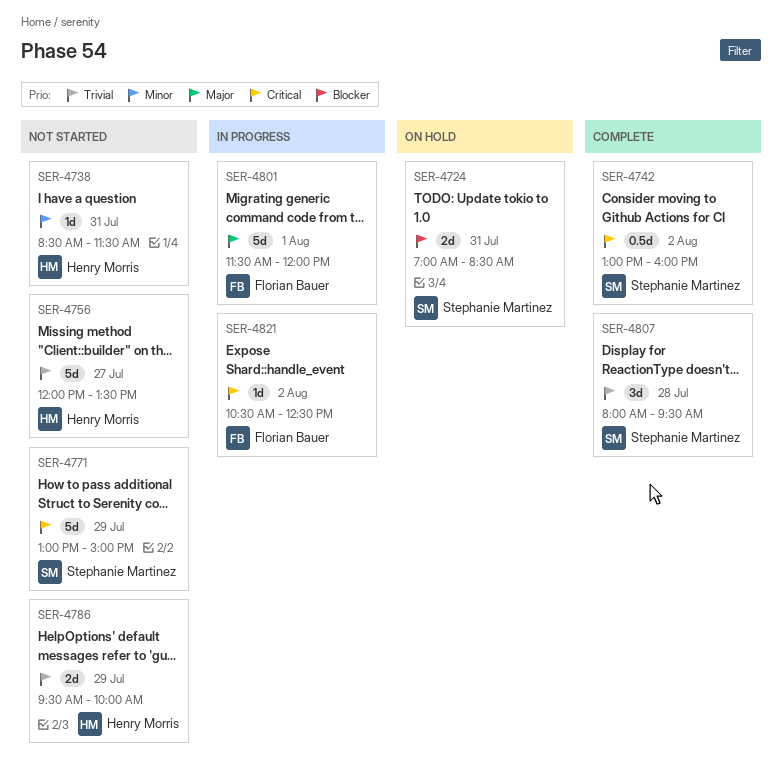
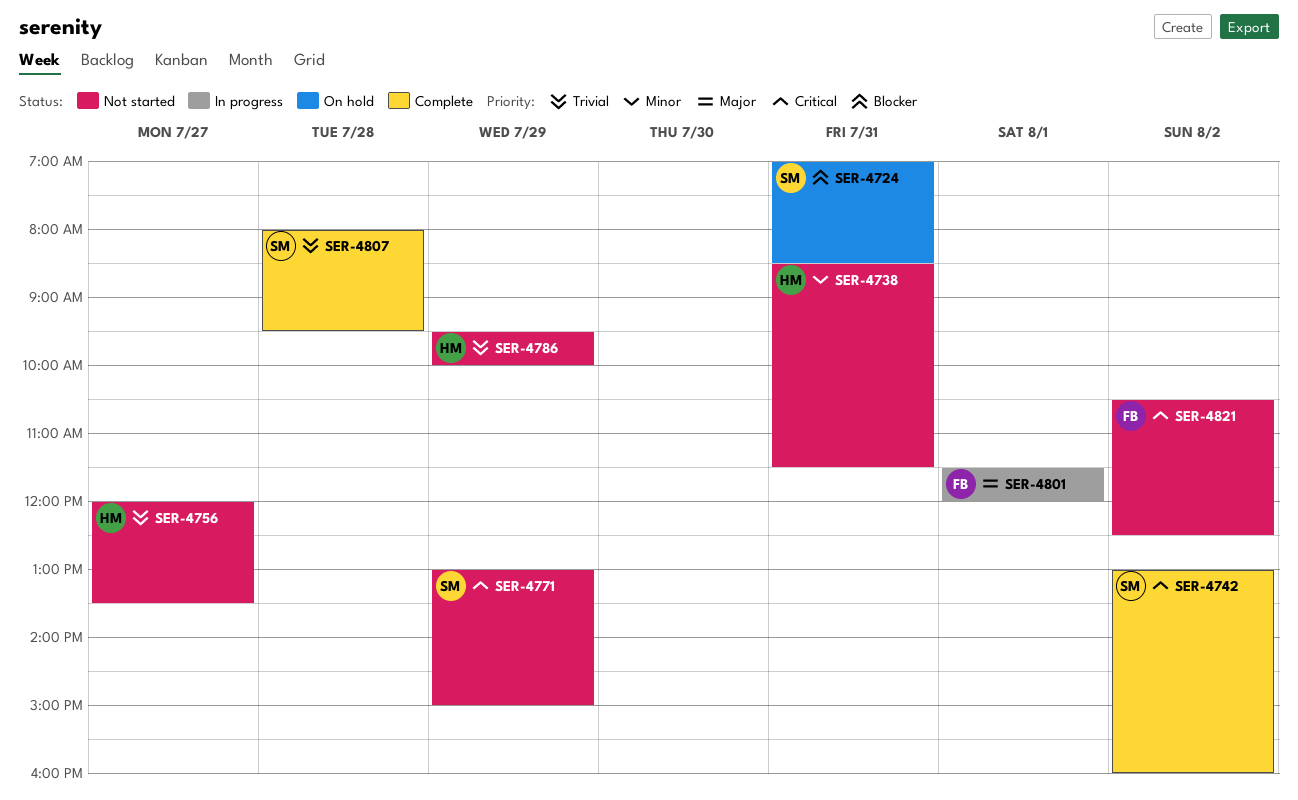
SER-4821, status: In progress -> Not started

